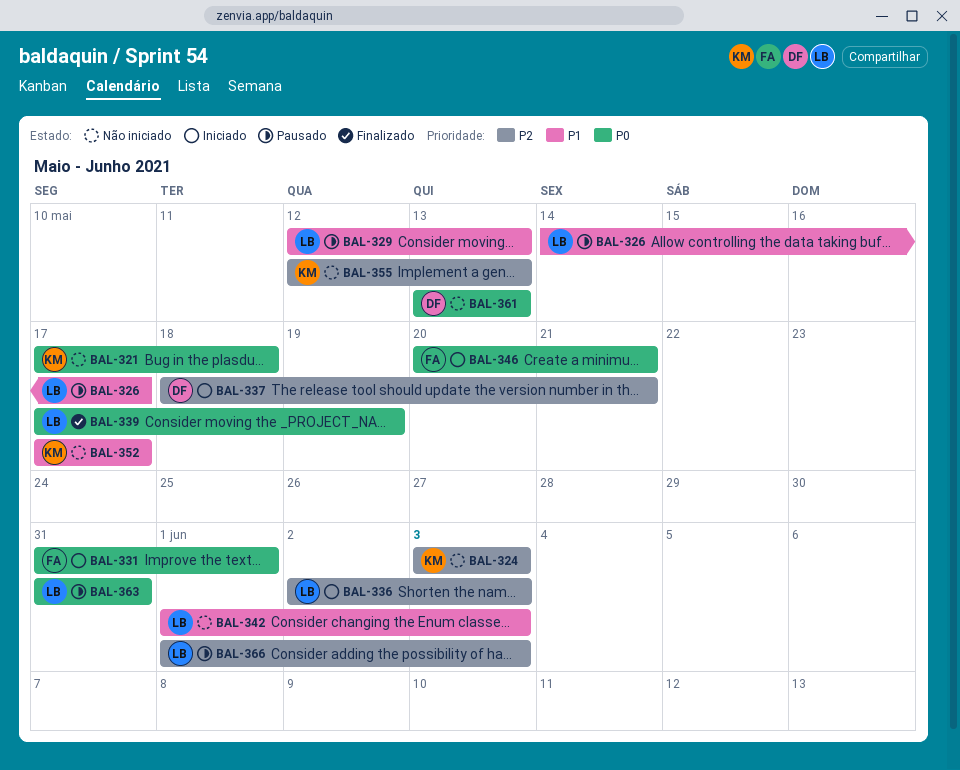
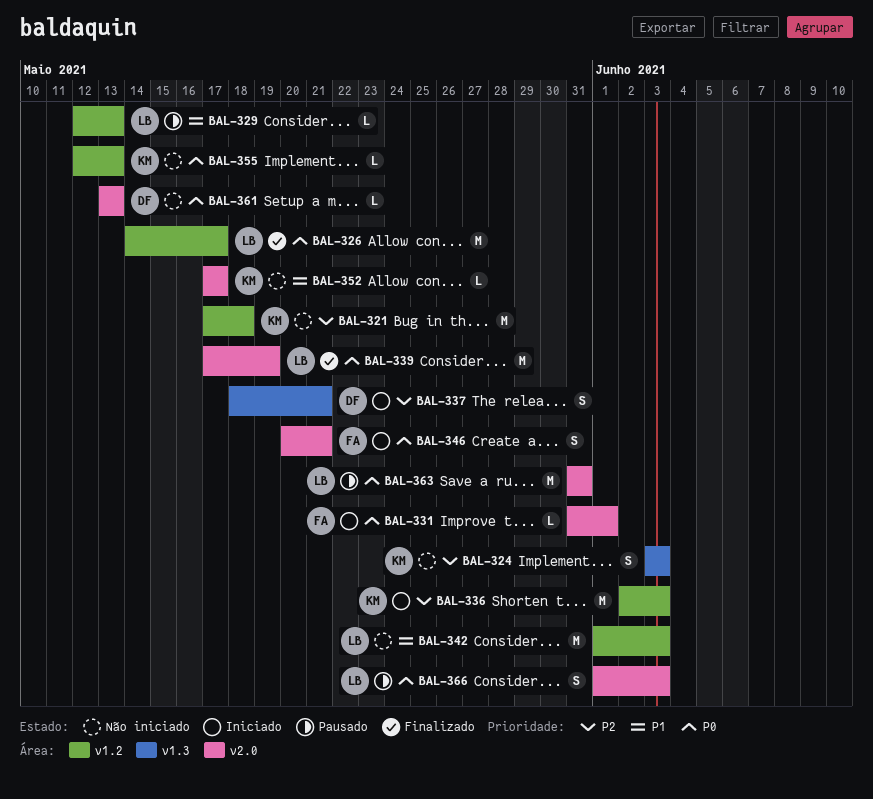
BAL-321, priority: P0 -> P2
BAL-326, status: Pausado -> Finalizado
BAL-326, priority: P1 -> P0
BAL-336, owner: LB -> KM
BAL-355, priority: P2 -> P0
BAL-366, priority: P2 -> P0

